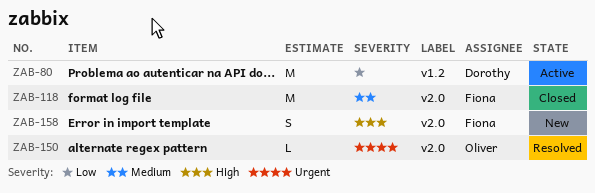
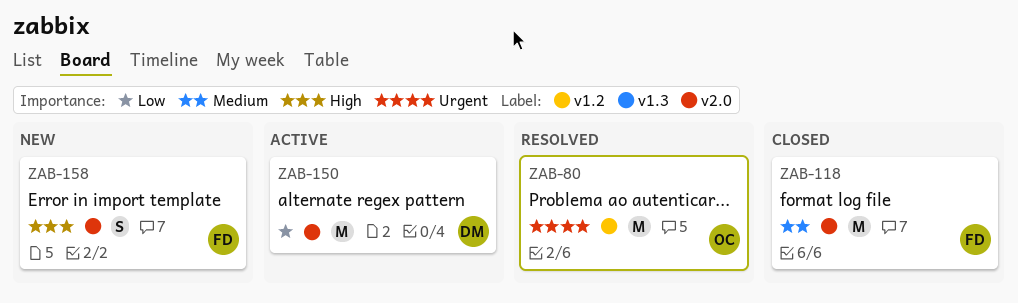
ZAB-80, status: Active -> Resolved
ZAB-80, owner: Dorothy -> Oliver
ZAB-80, priority: Low -> Urgent
ZAB-150, status: Resolved -> Active
ZAB-150, owner: Oliver -> Dorothy
ZAB-150, priority: Urgent -> Low
ZAB-150, estimate: L -> M

